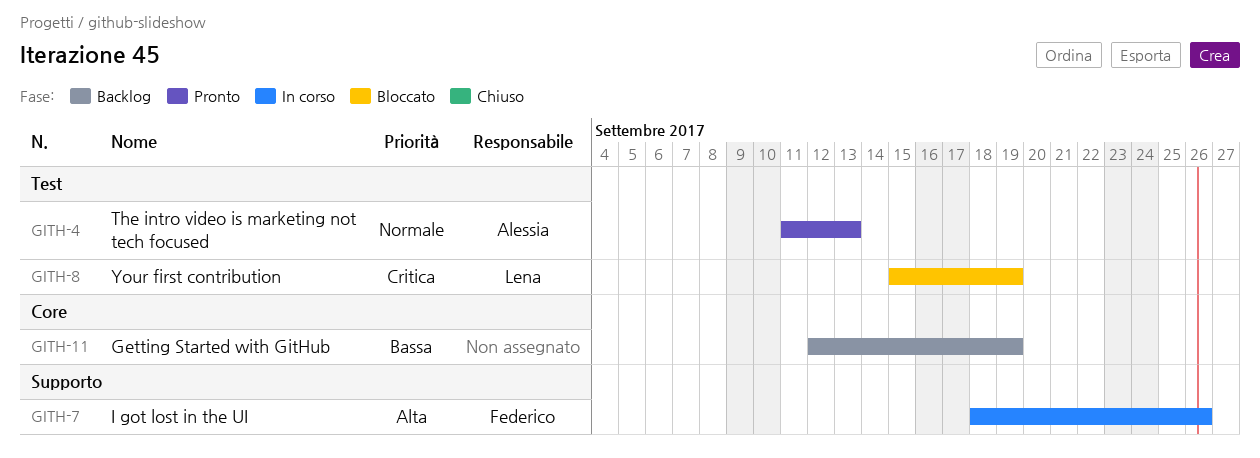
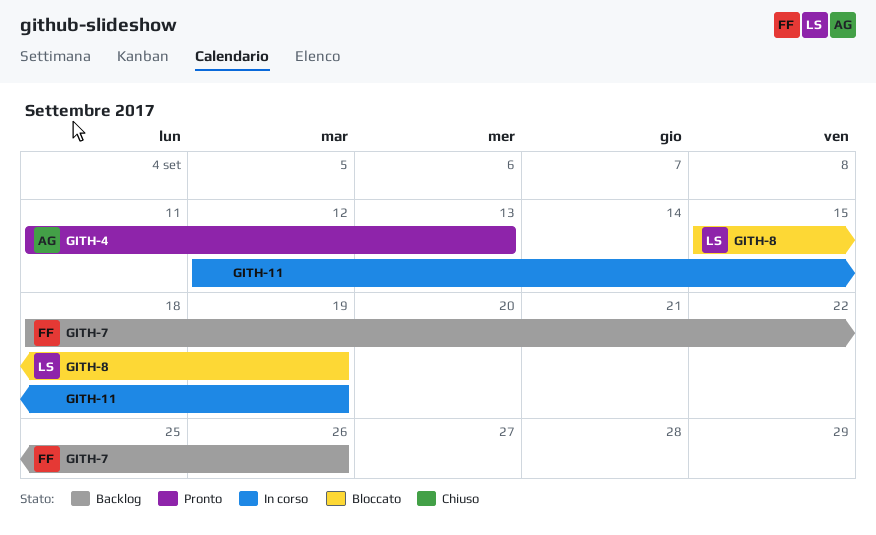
GITH-7, status: In corso -> Backlog
GITH-11, status: Backlog -> In corso

